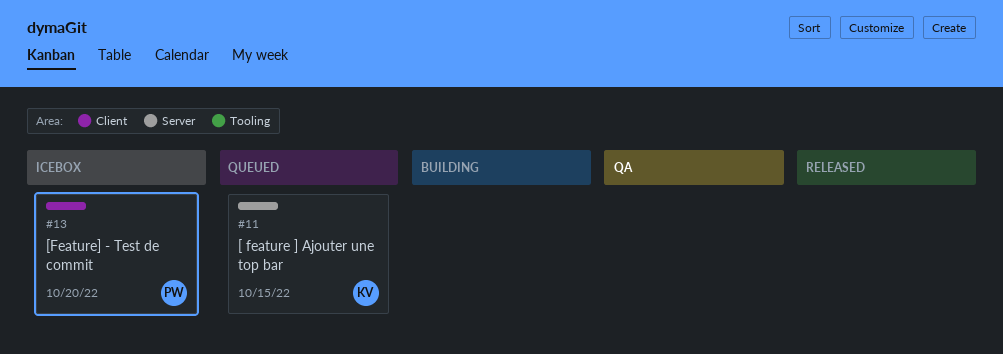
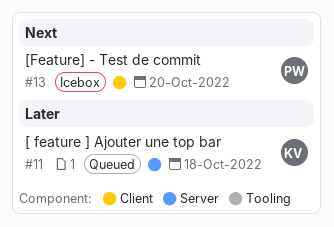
#11, due: Oct 15 -> Oct 18

